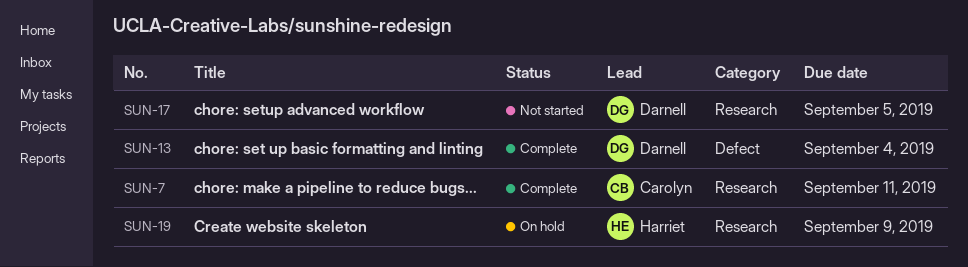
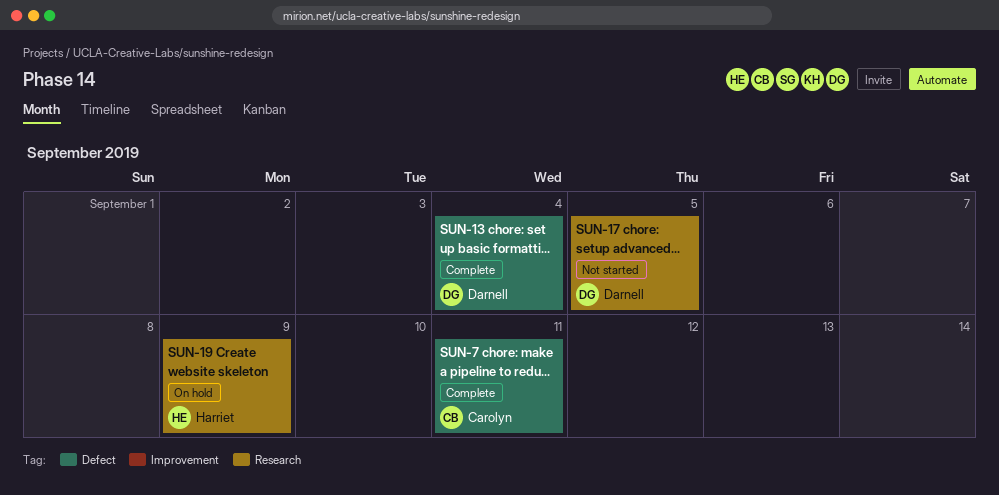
SUN-7, label: Research -> Defect

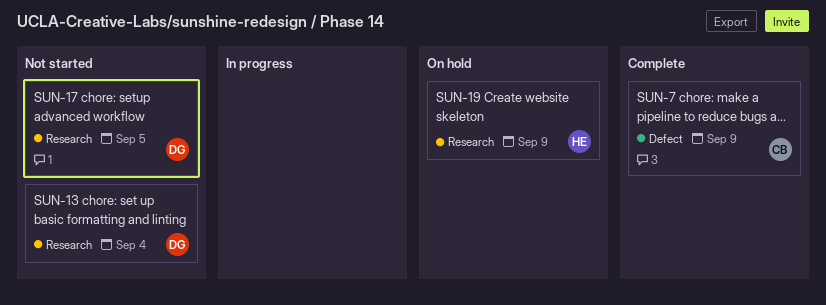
SUN-7, due: Sep 11 -> Sep 9
SUN-13, status: Complete -> Not started
SUN-13, label: Defect -> Research

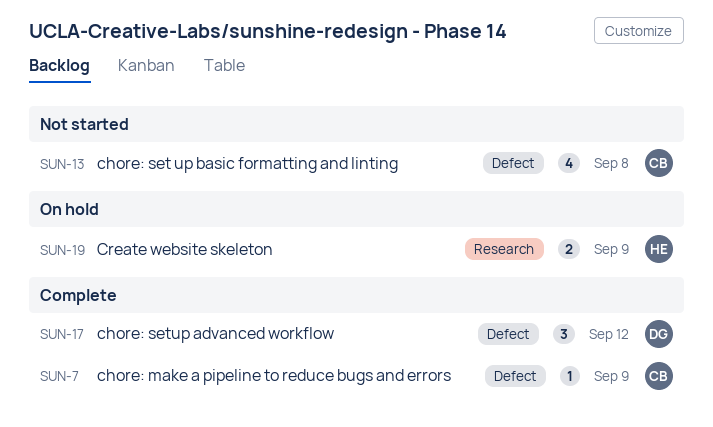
SUN-13, owner: DG -> CB
SUN-13, label: Research -> Defect
SUN-13, due: Sep 4 -> Sep 8
SUN-17, status: Not started -> Complete
SUN-17, label: Research -> Defect
SUN-17, due: Sep 5 -> Sep 12

